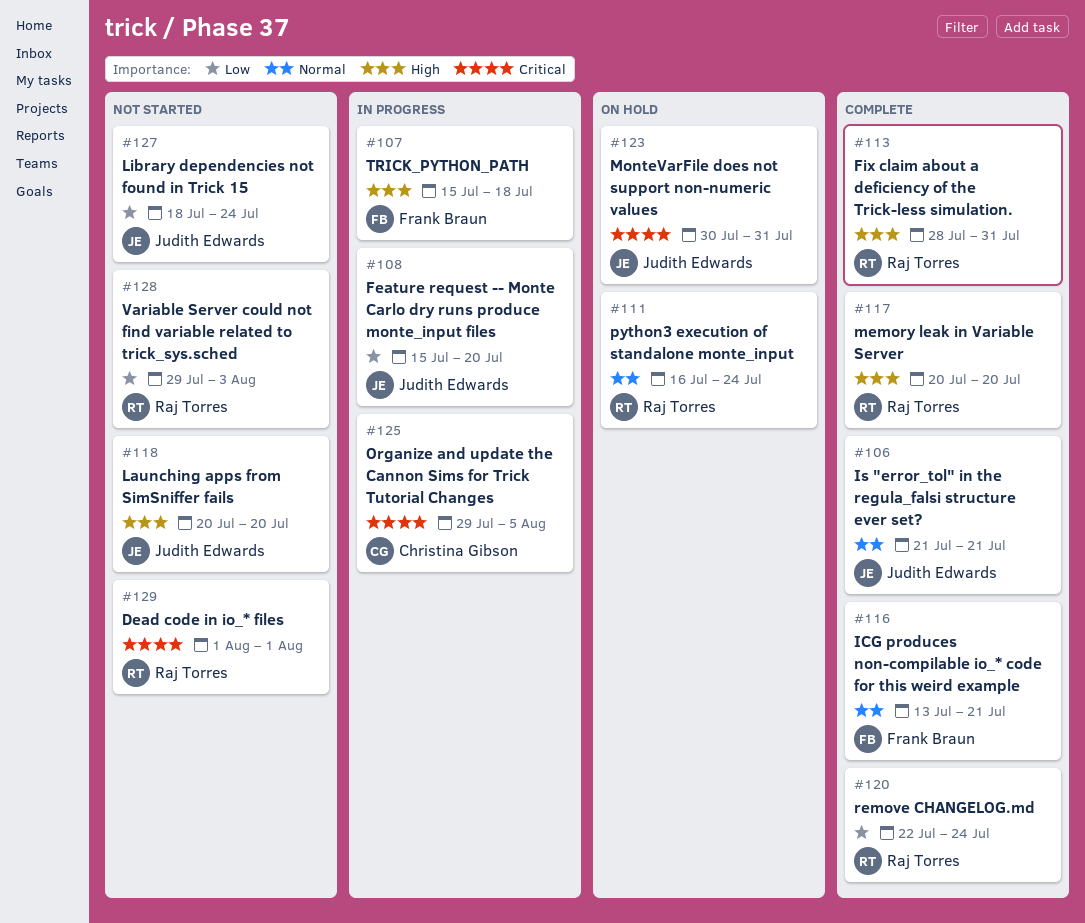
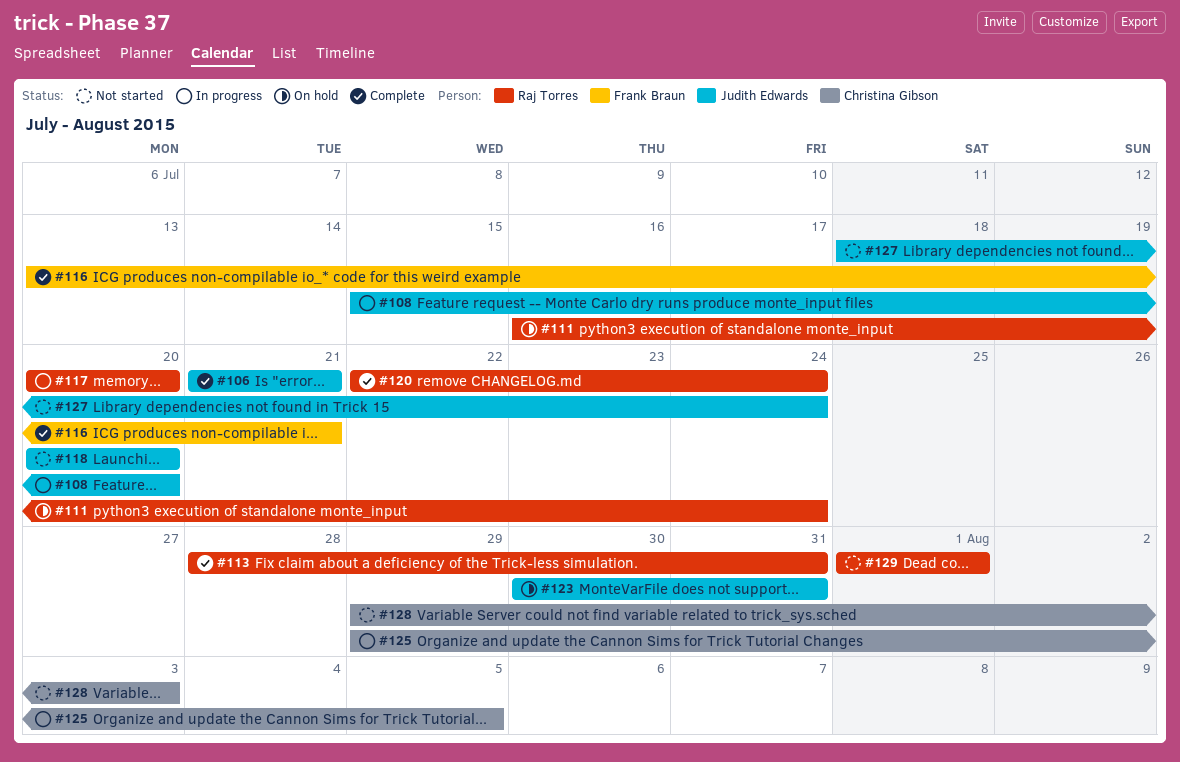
#107: present -> none
#117, status: Complete -> In progress
#128, owner: Raj Torres -> Christina Gibson

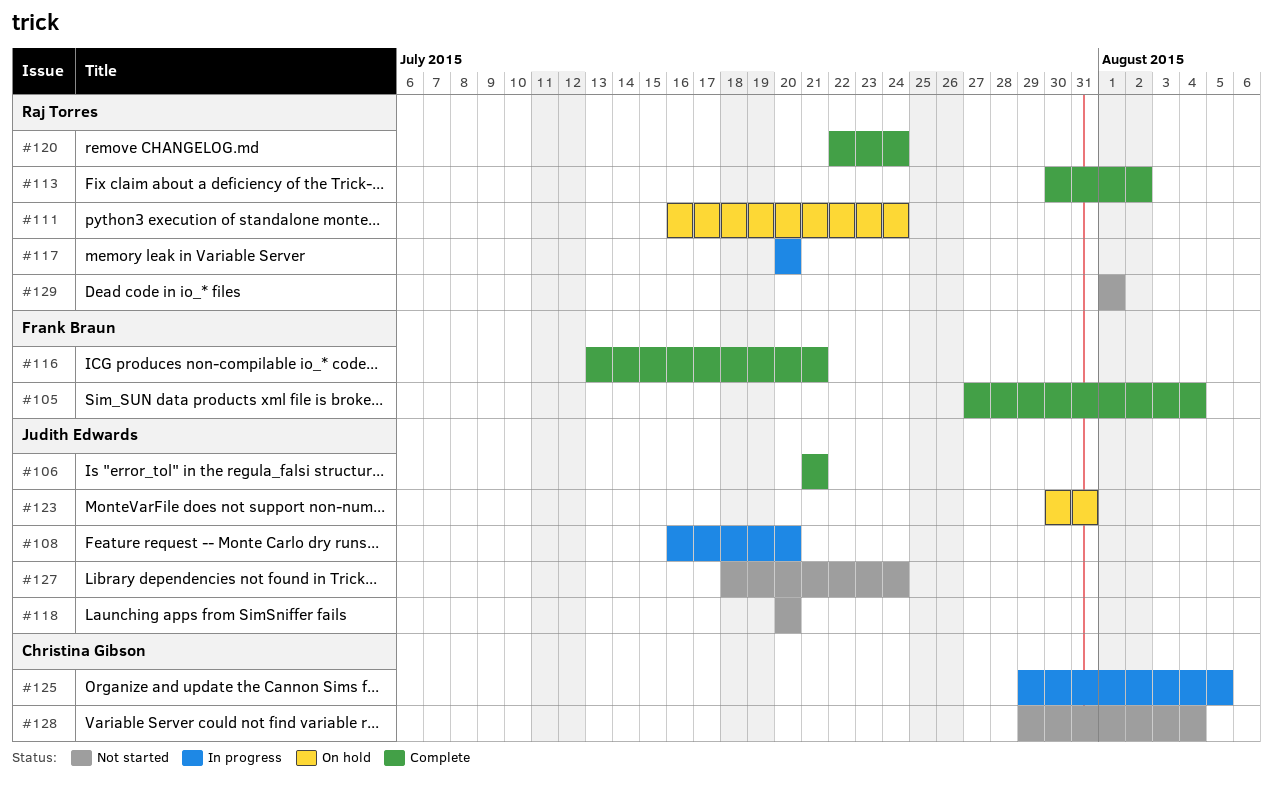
#105: none -> present
#108, start: Jul 15 -> Jul 16
#113, start: Jul 28 -> Jul 30
#113, due: Jul 31 -> Aug 2
#128, due: Aug 3 -> Aug 4

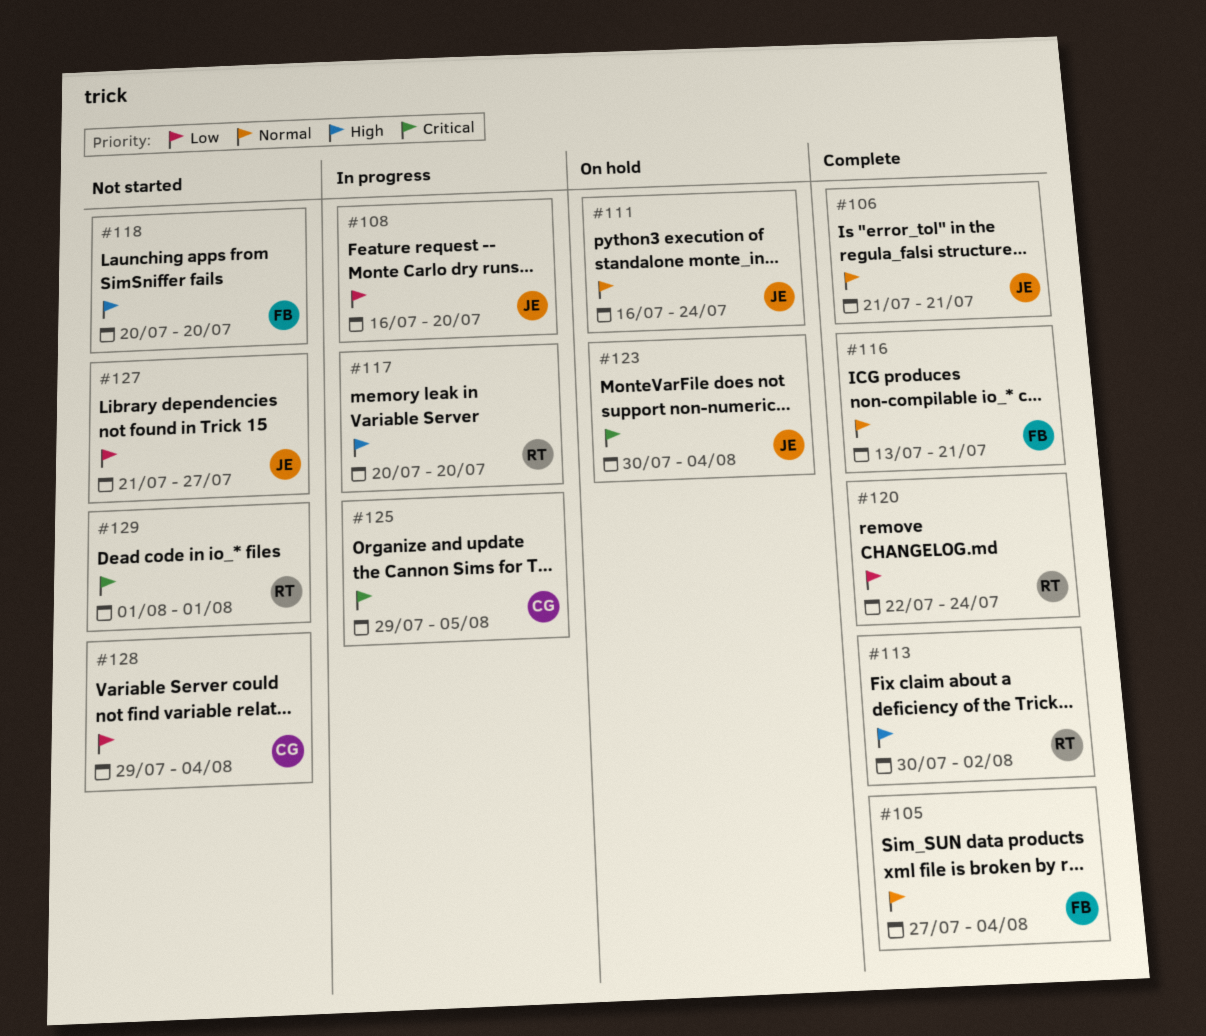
#111, owner: Raj Torres -> Judith Edwards
#118, owner: Judith Edwards -> Frank Braun
#123, due: Jul 31 -> Aug 4
#127, start: Jul 18 -> Jul 21
#127, due: Jul 24 -> Jul 27

